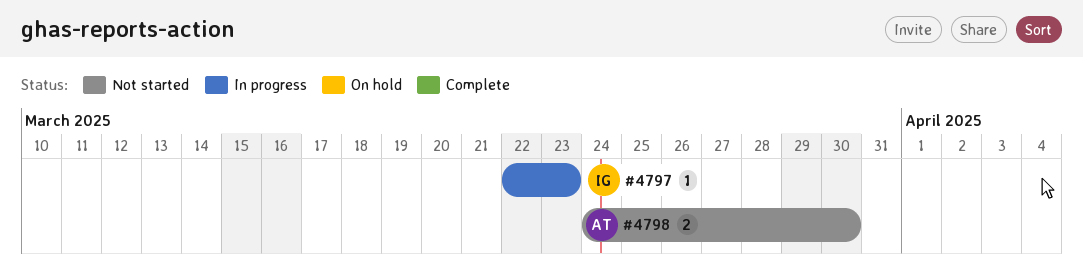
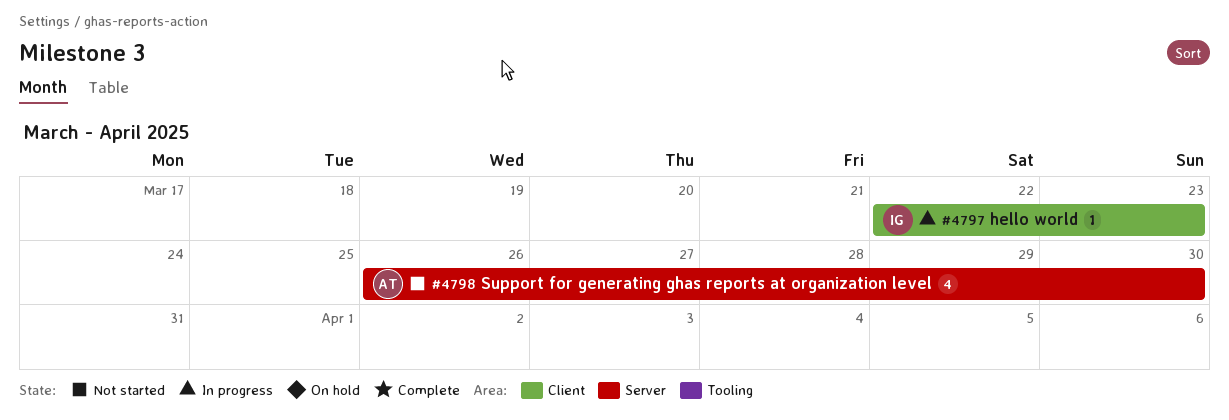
#4798, estimate: 2 -> 4
#4798, start: Mar 24 -> Mar 26

